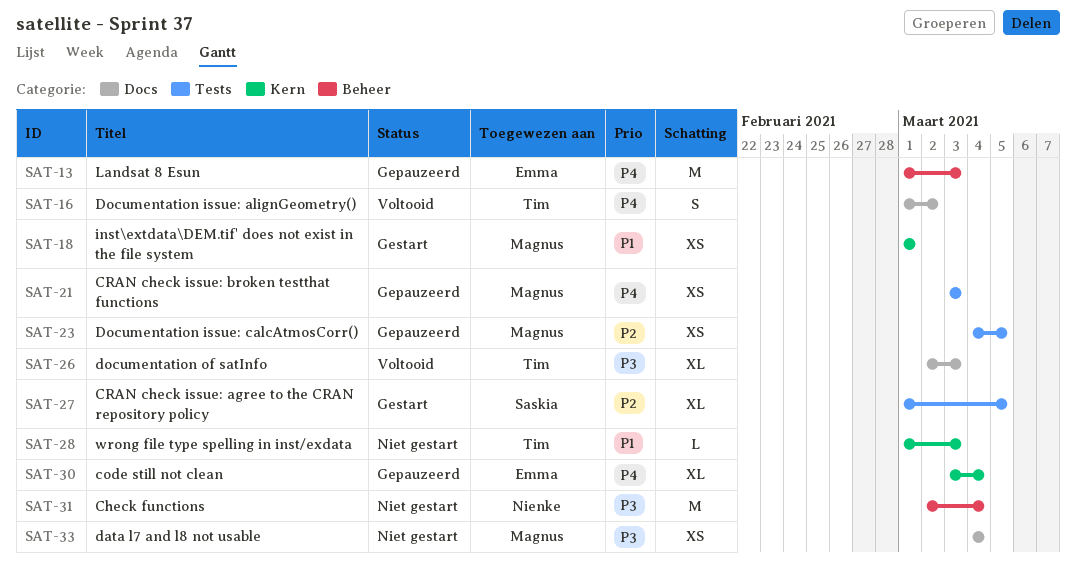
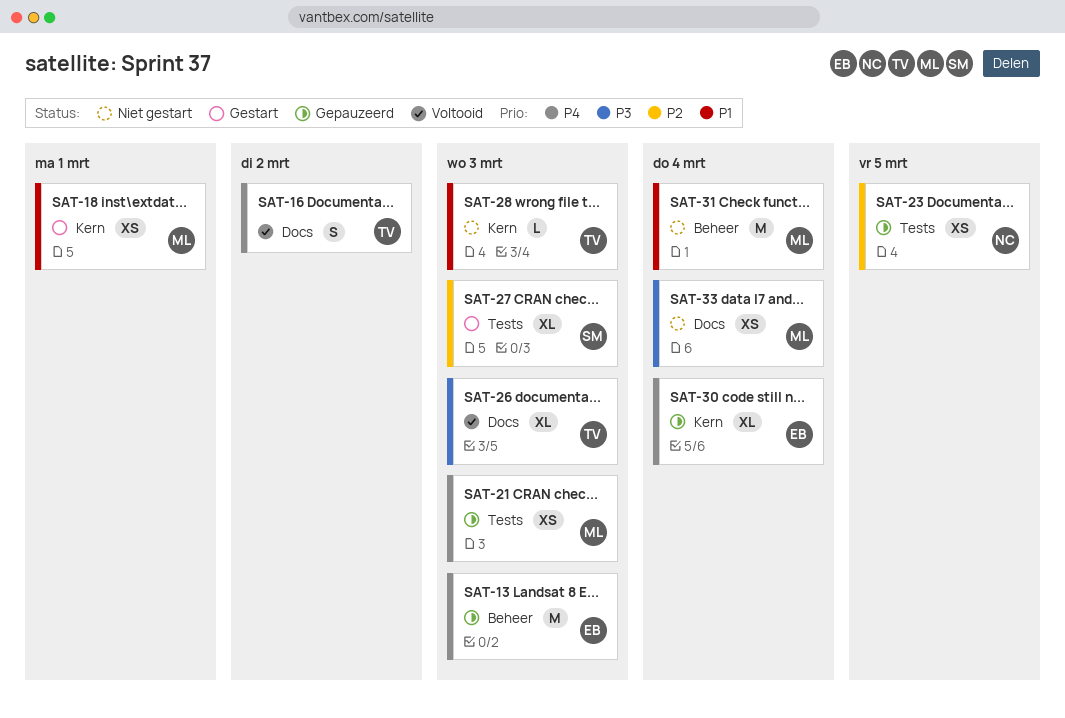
SAT-23, owner: Magnus -> Nienke
SAT-27, due: Mar 5 -> Mar 3
SAT-31, owner: Nienke -> Magnus
SAT-31, priority: P3 -> P1

